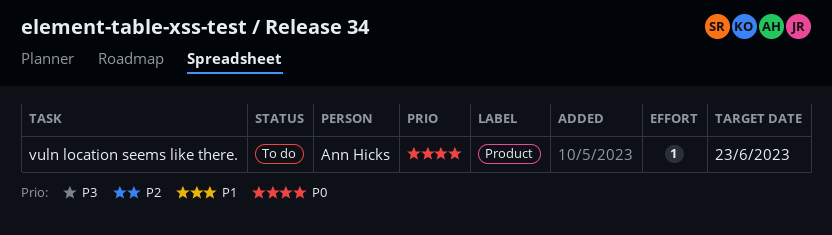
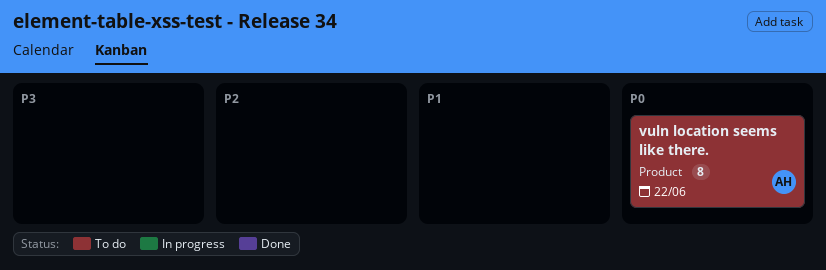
vuln location seems like there., estimate: 1 -> 8
vuln location seems like there., due: Jun 23 -> Jun 22

